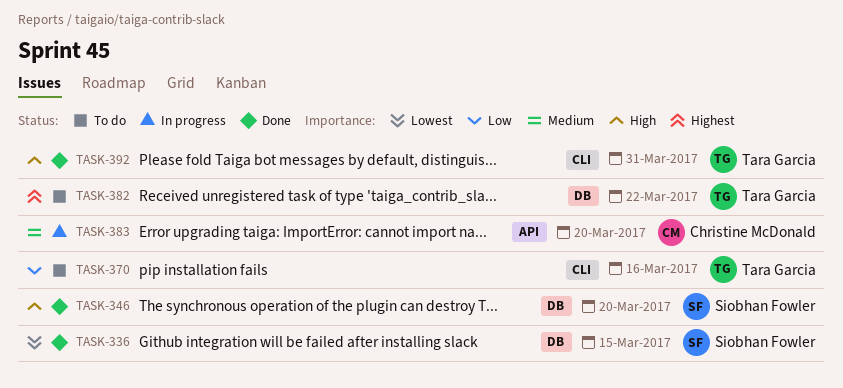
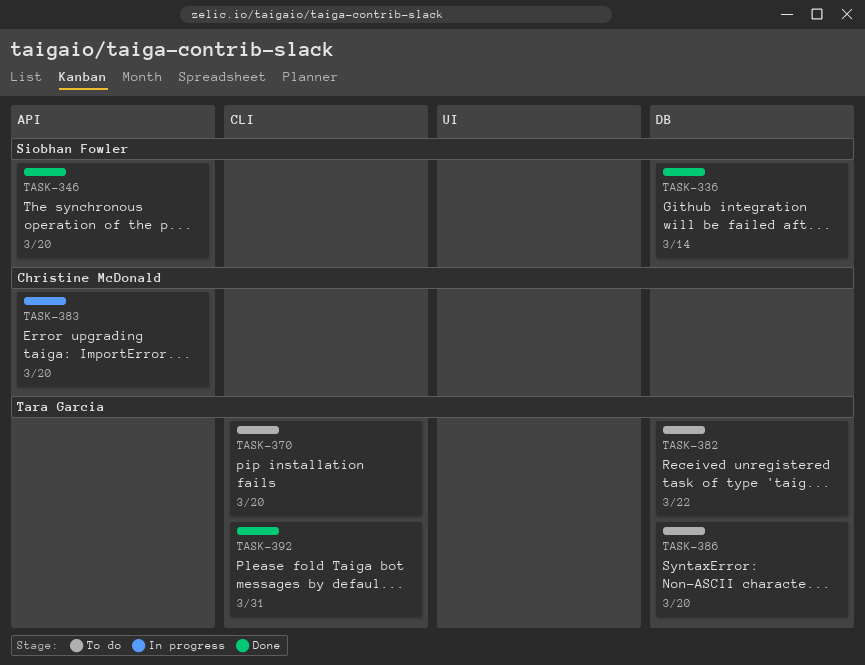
TASK-336, due: Mar 15 -> Mar 14
TASK-346, label: DB -> API
TASK-370, due: Mar 16 -> Mar 20
TASK-386: none -> present

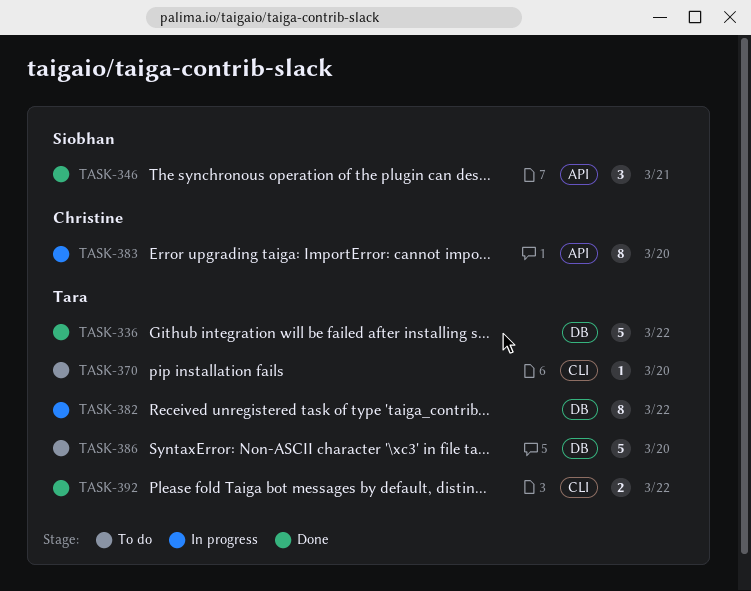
TASK-336, owner: Siobhan Fowler -> Tara Garcia
TASK-336, due: Mar 14 -> Mar 22
TASK-346, due: Mar 20 -> Mar 21
TASK-382, status: To do -> In progress
TASK-392, due: Mar 31 -> Mar 22

